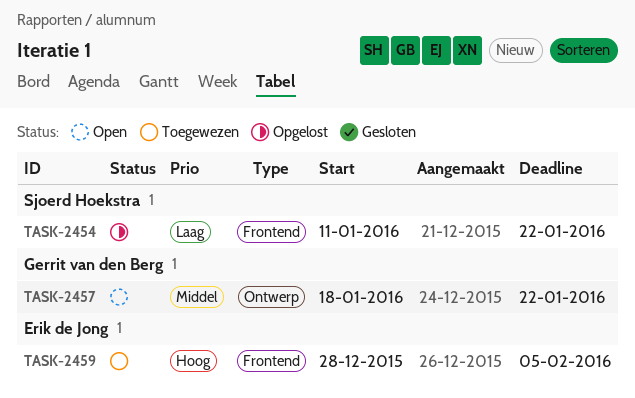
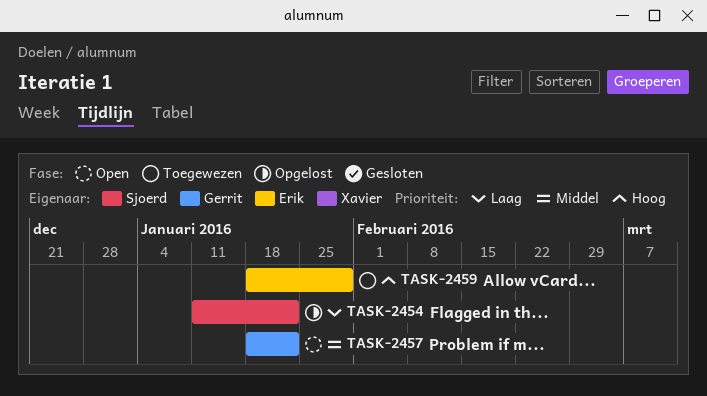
TASK-2459, start: Dec 28 -> Jan 18
TASK-2459, due: Feb 5 -> Jan 29

